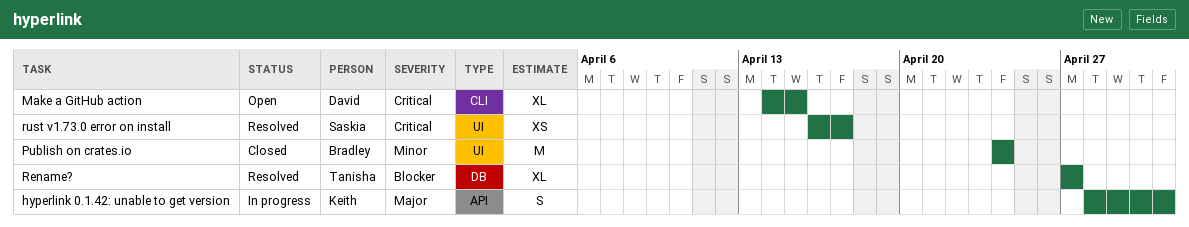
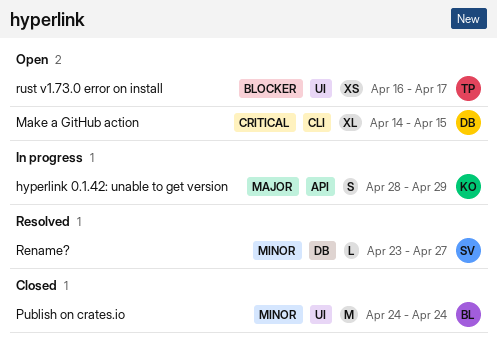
hyperlink 0.1.42: unable to get version, due: May 1 -> Apr 29
Rename?, owner: Tanisha -> Saskia
Rename?, priority: Blocker -> Minor
Rename?, estimate: XL -> L
Rename?, start: Apr 27 -> Apr 23
rust v1.73.0 error on install, status: Resolved -> Open
rust v1.73.0 error on install, owner: Saskia -> Tanisha
rust v1.73.0 error on install, priority: Critical -> Blocker

